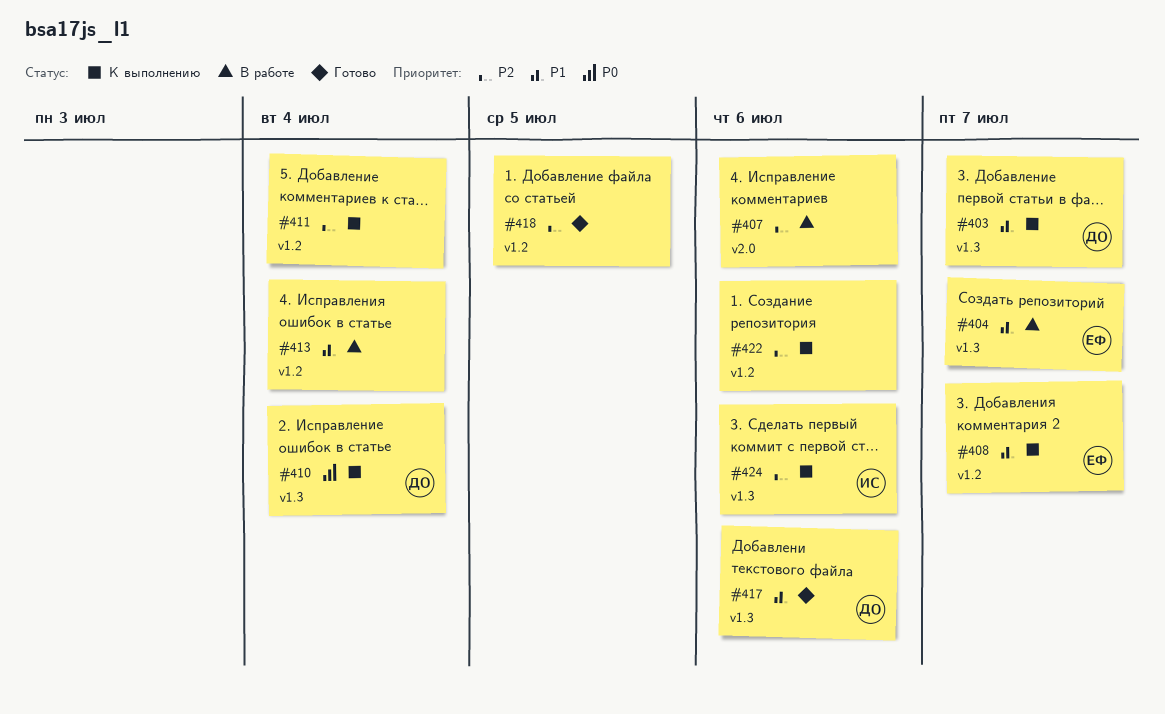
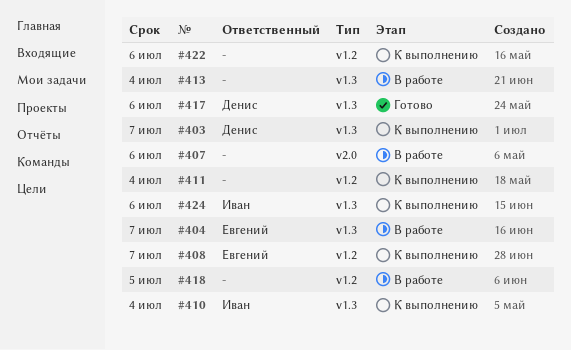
#410, owner: Денис -> Иван
#413, label: v1.2 -> v1.3
#418, status: Готово -> В работе

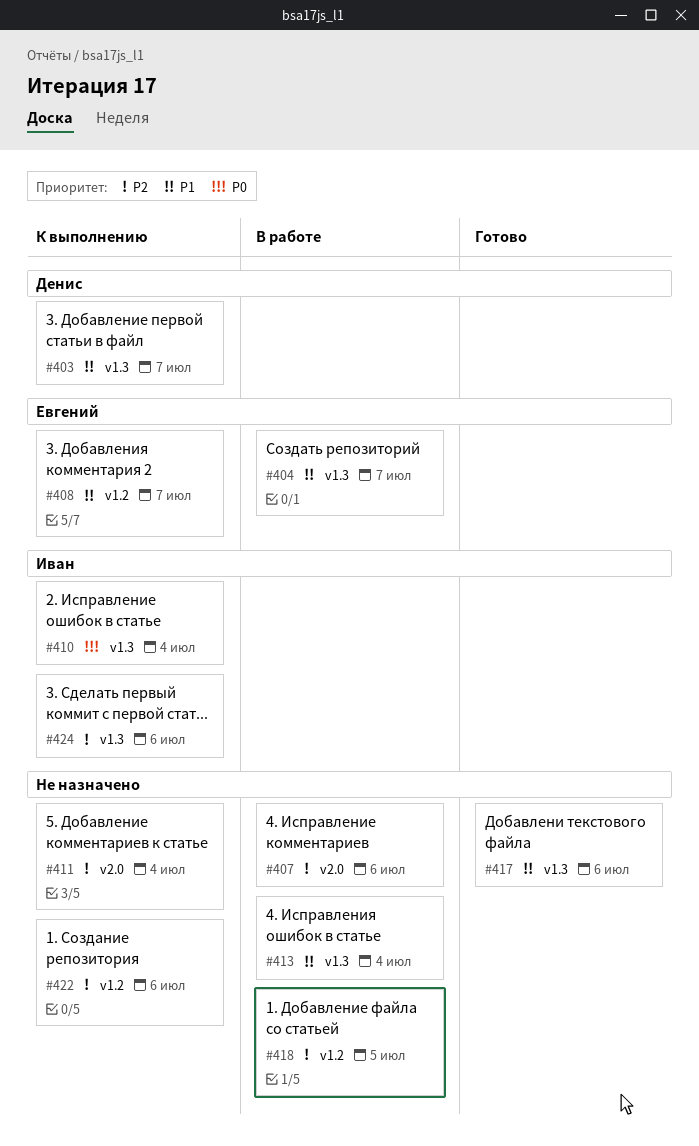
#411, label: v1.2 -> v2.0
#417, owner: Денис -> none

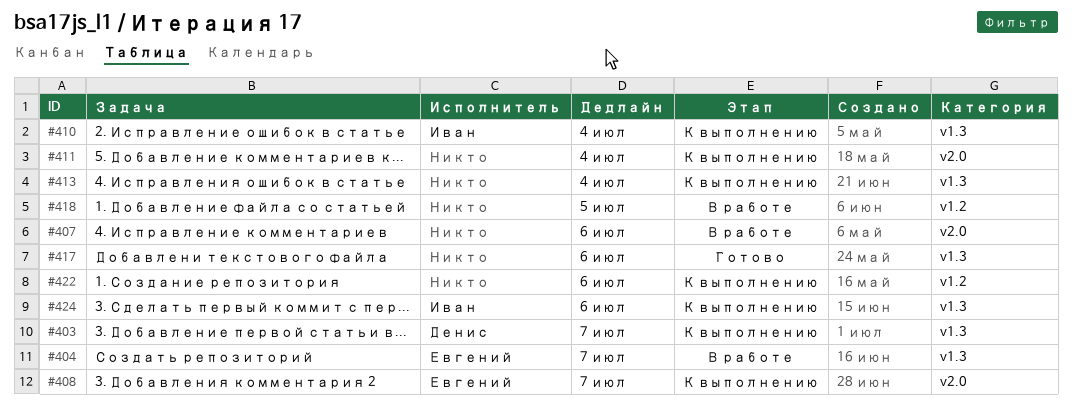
#408, label: v1.2 -> v2.0
#413, status: В работе -> К выполнению

